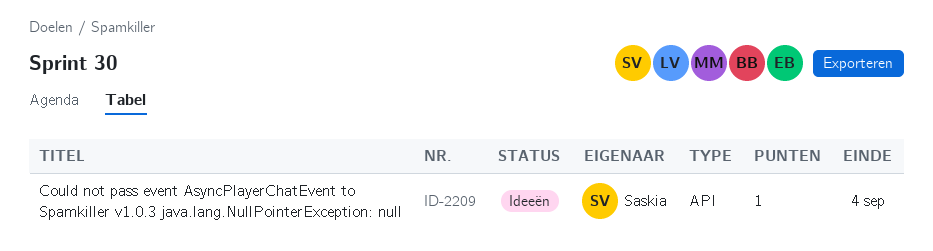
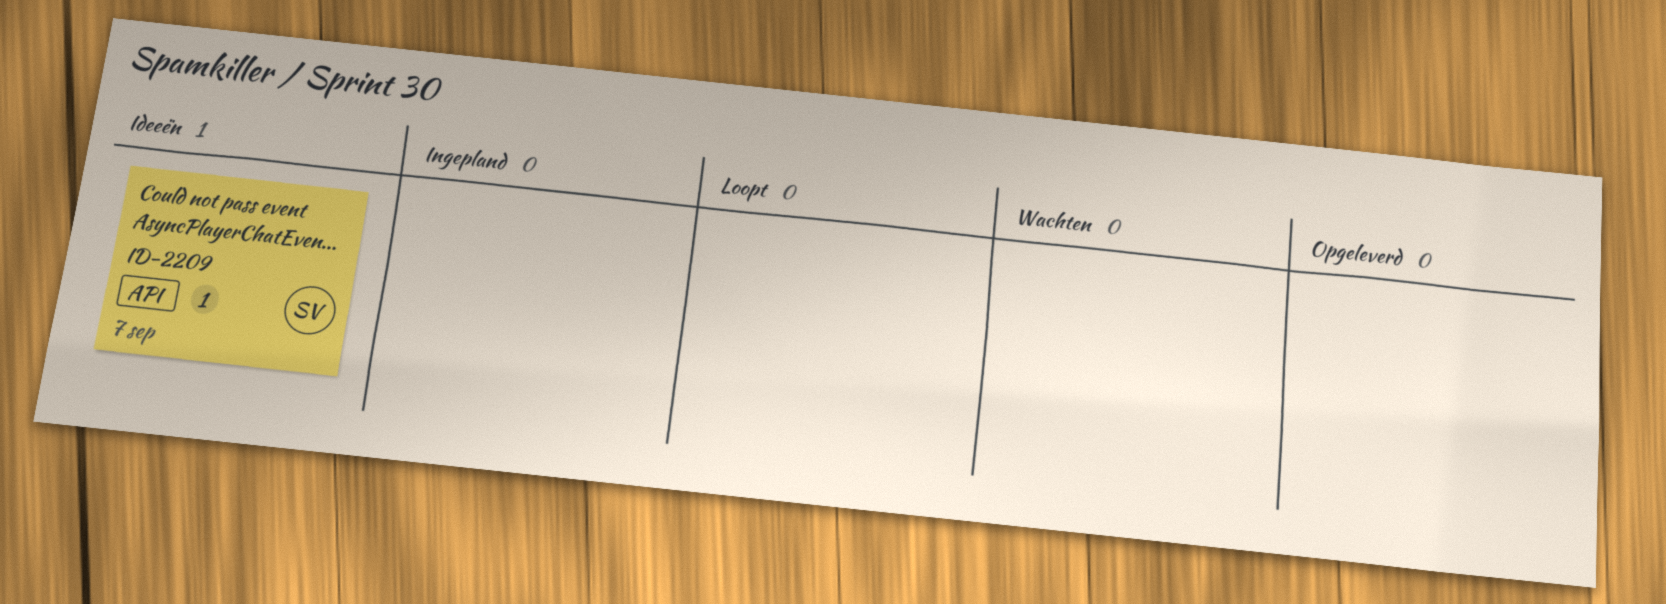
ID-2209, due: Sep 4 -> Sep 7

